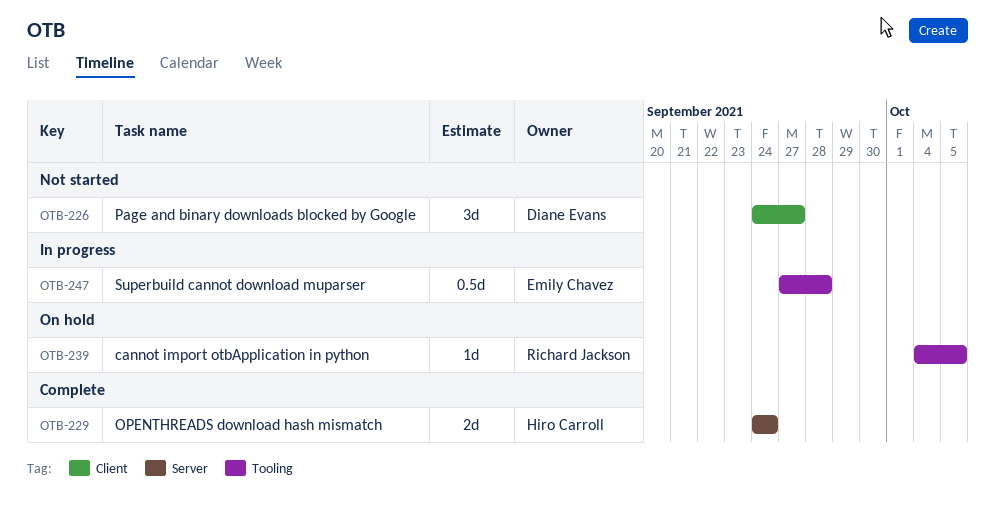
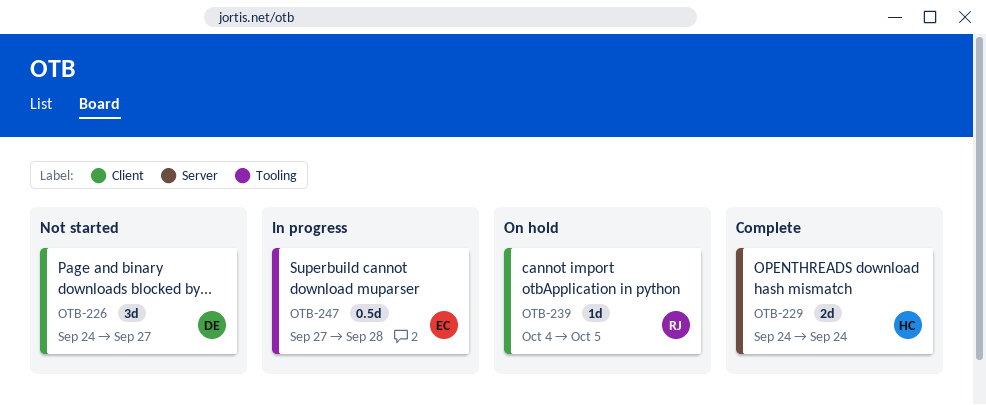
OTB-239, label: Tooling -> Client

